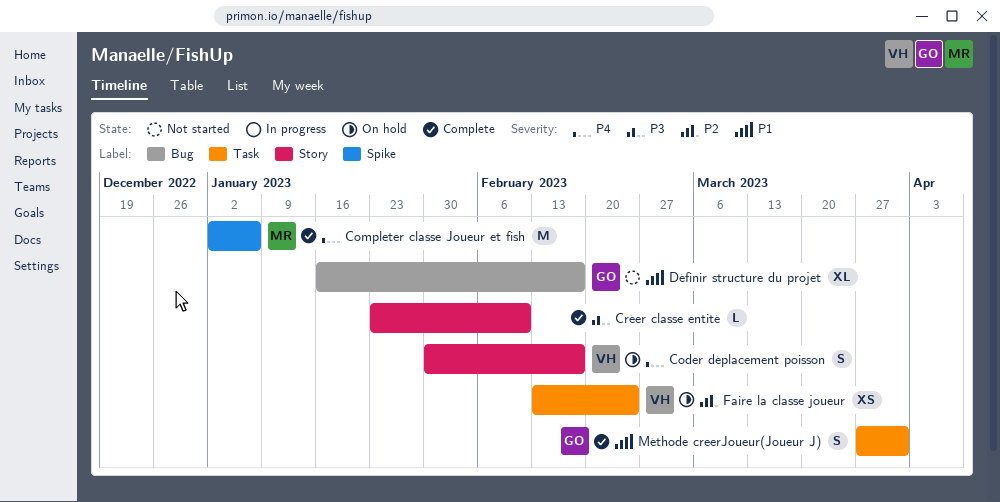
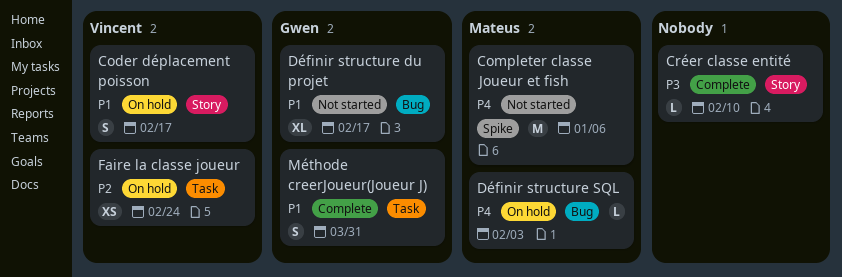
Coder déplacement poisson, priority: P4 -> P1
Completer classe Joueur et fish, status: Complete -> Not started
Définir structure SQL: none -> present

